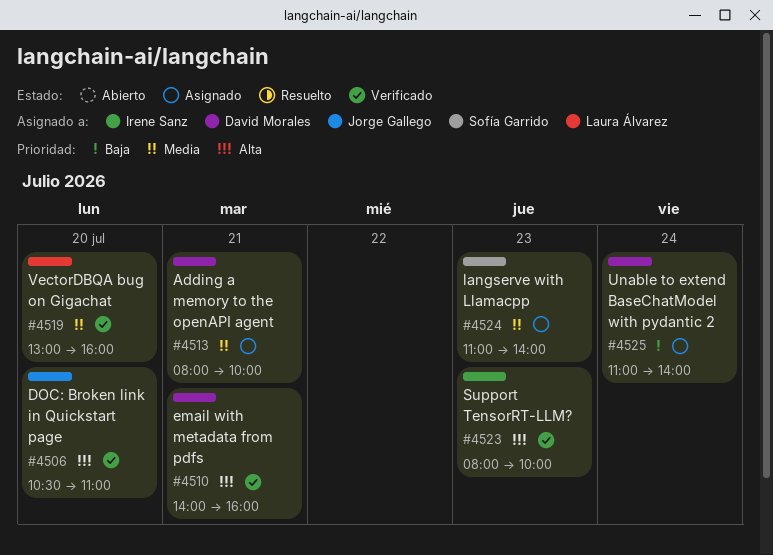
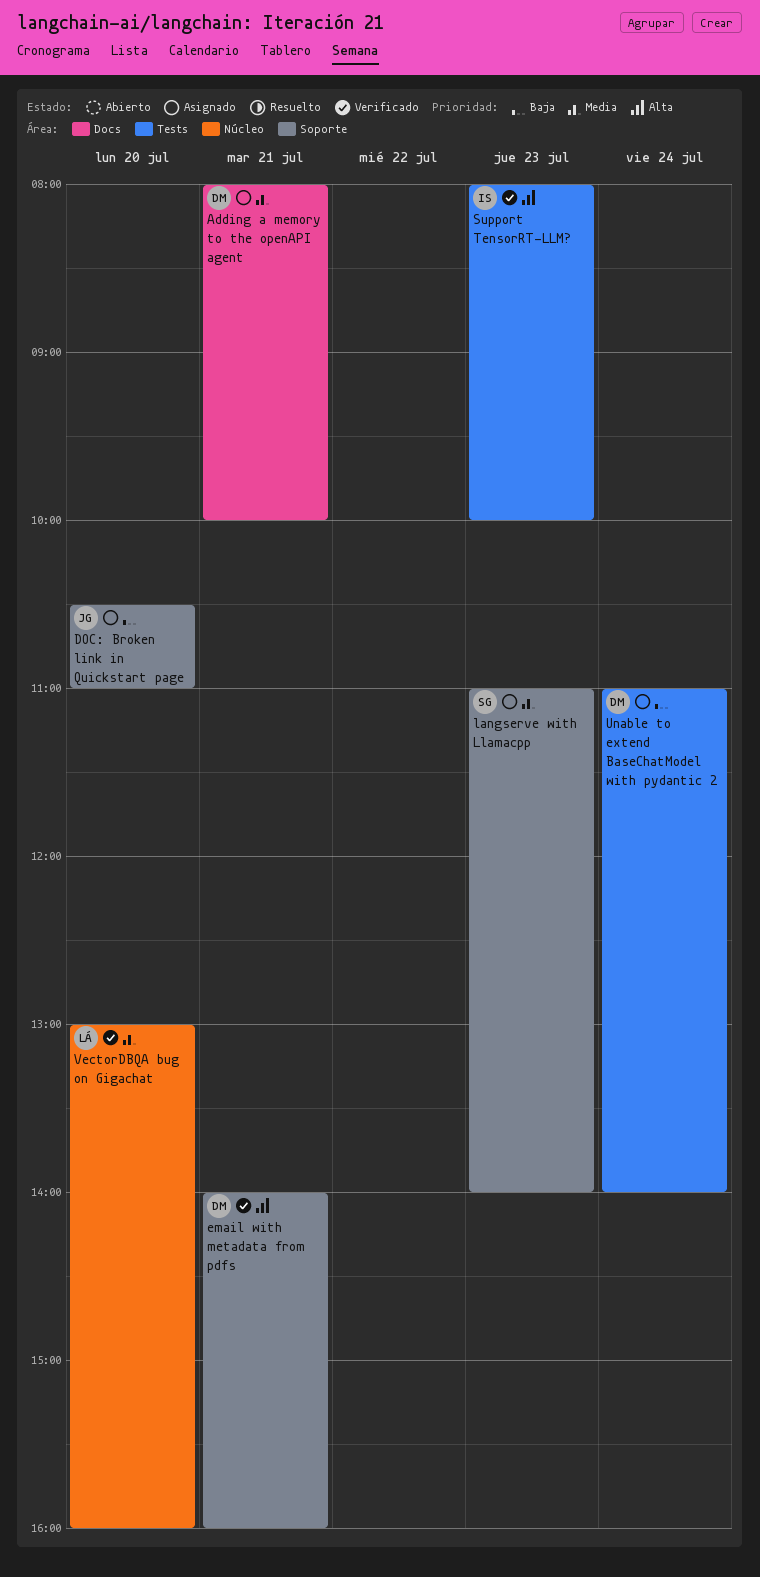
DOC: Broken link in Quickstart page, status: Verificado -> Asignado
DOC: Broken link in Quickstart page, priority: Alta -> Baja

